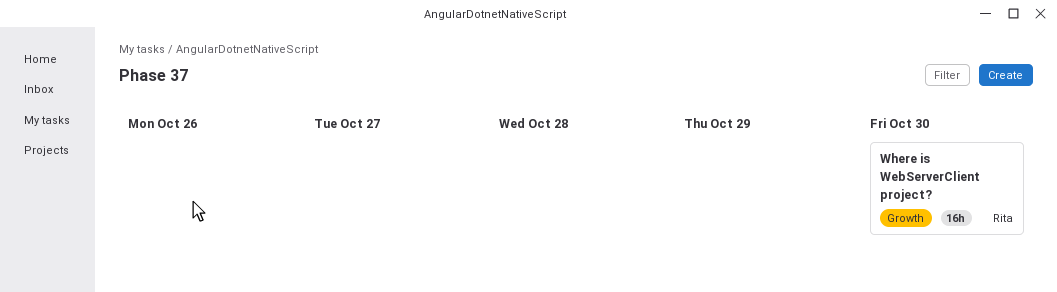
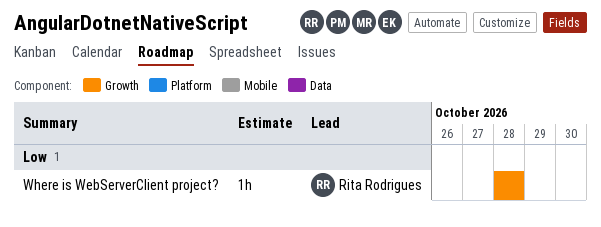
Where is WebServerClient project?, estimate: 16h -> 1h
Where is WebServerClient project?, due: Oct 30 -> Oct 28

